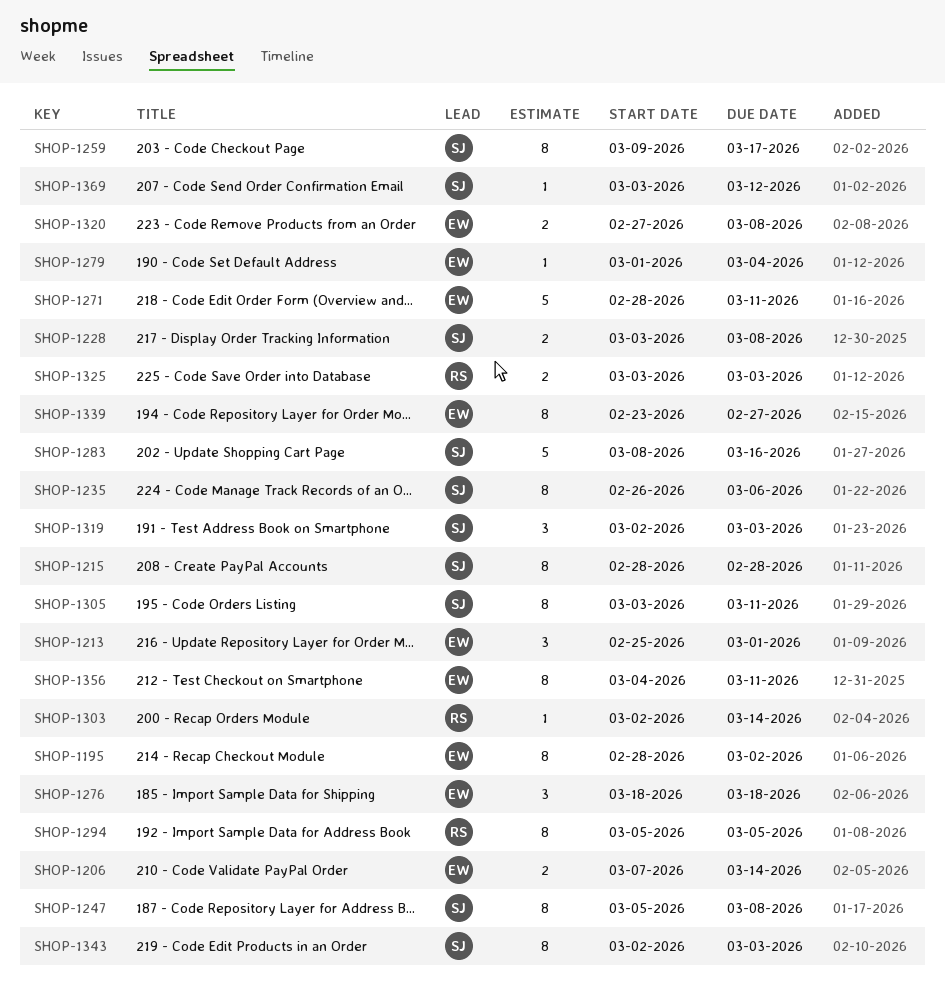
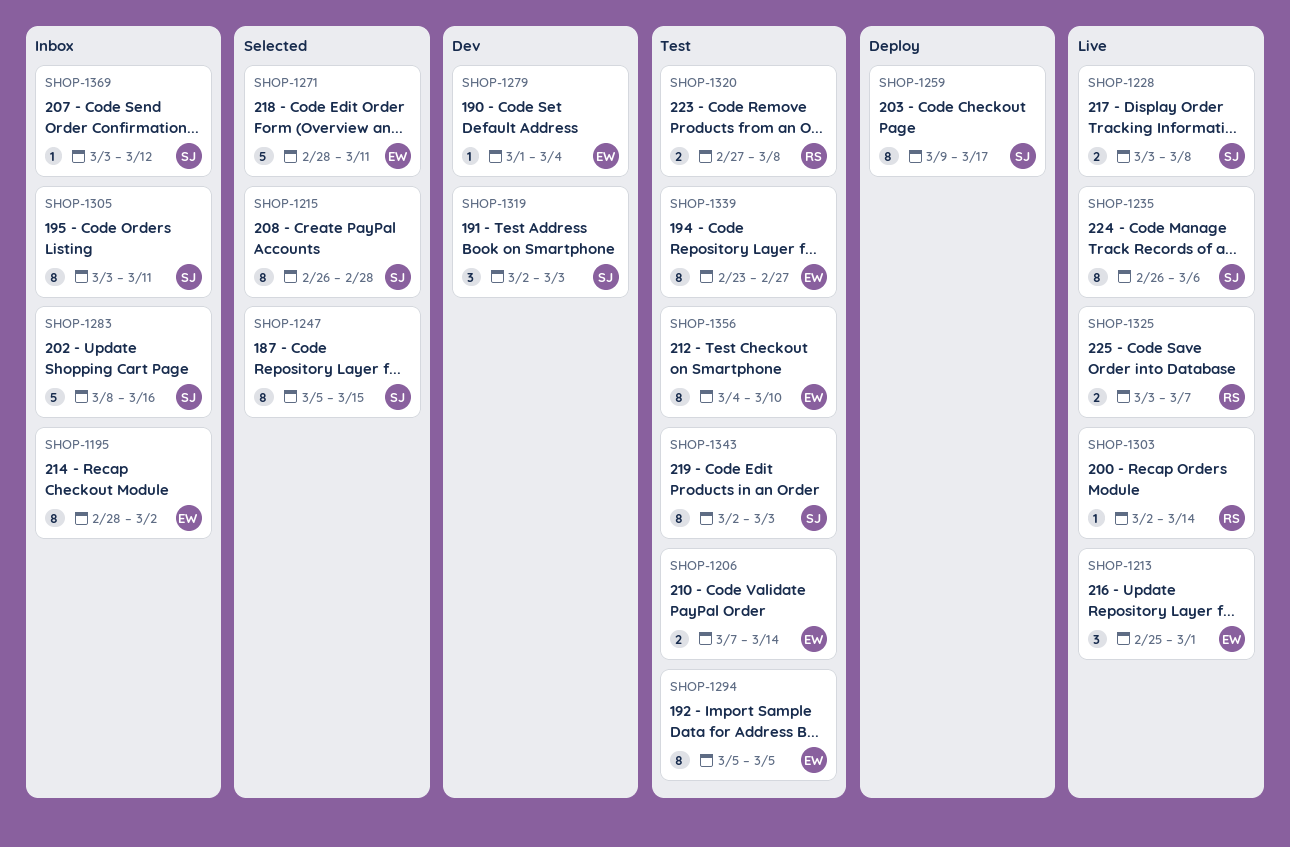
SHOP-1215, start: Feb 28 -> Feb 26
SHOP-1247, due: Mar 8 -> Mar 15
SHOP-1276: present -> none
SHOP-1294, owner: RS -> EW
SHOP-1320, owner: EW -> RS
SHOP-1325, due: Mar 3 -> Mar 7
SHOP-1356, due: Mar 11 -> Mar 10

